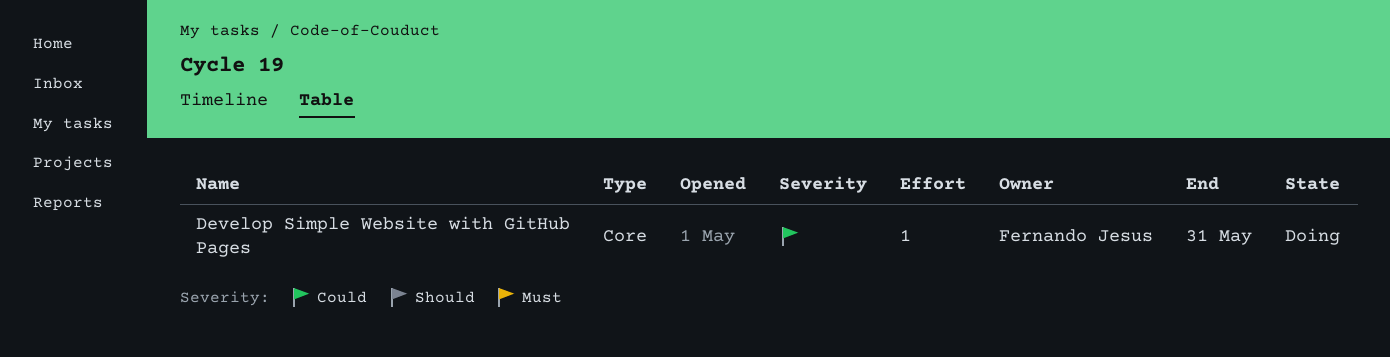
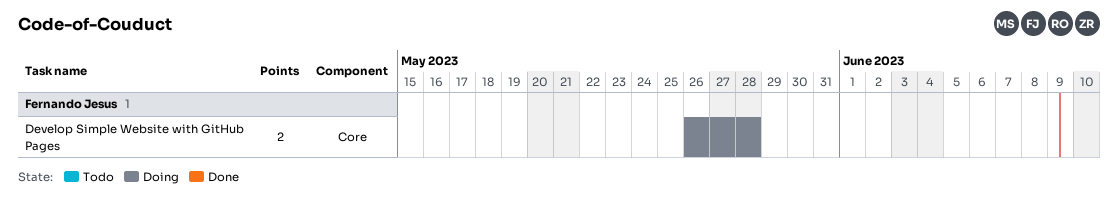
Develop Simple Website with GitHub Pages, estimate: 1 -> 2
Develop Simple Website with GitHub Pages, due: May 31 -> May 28

